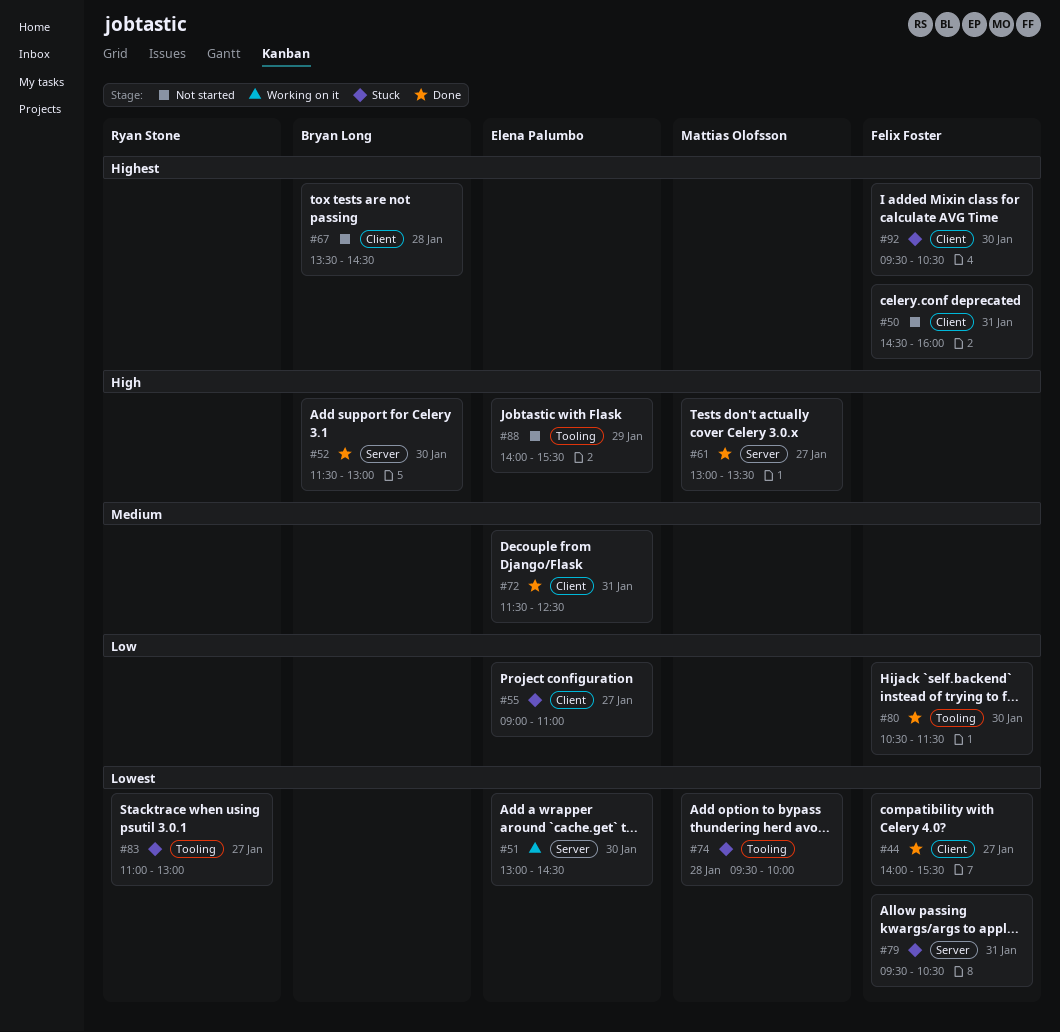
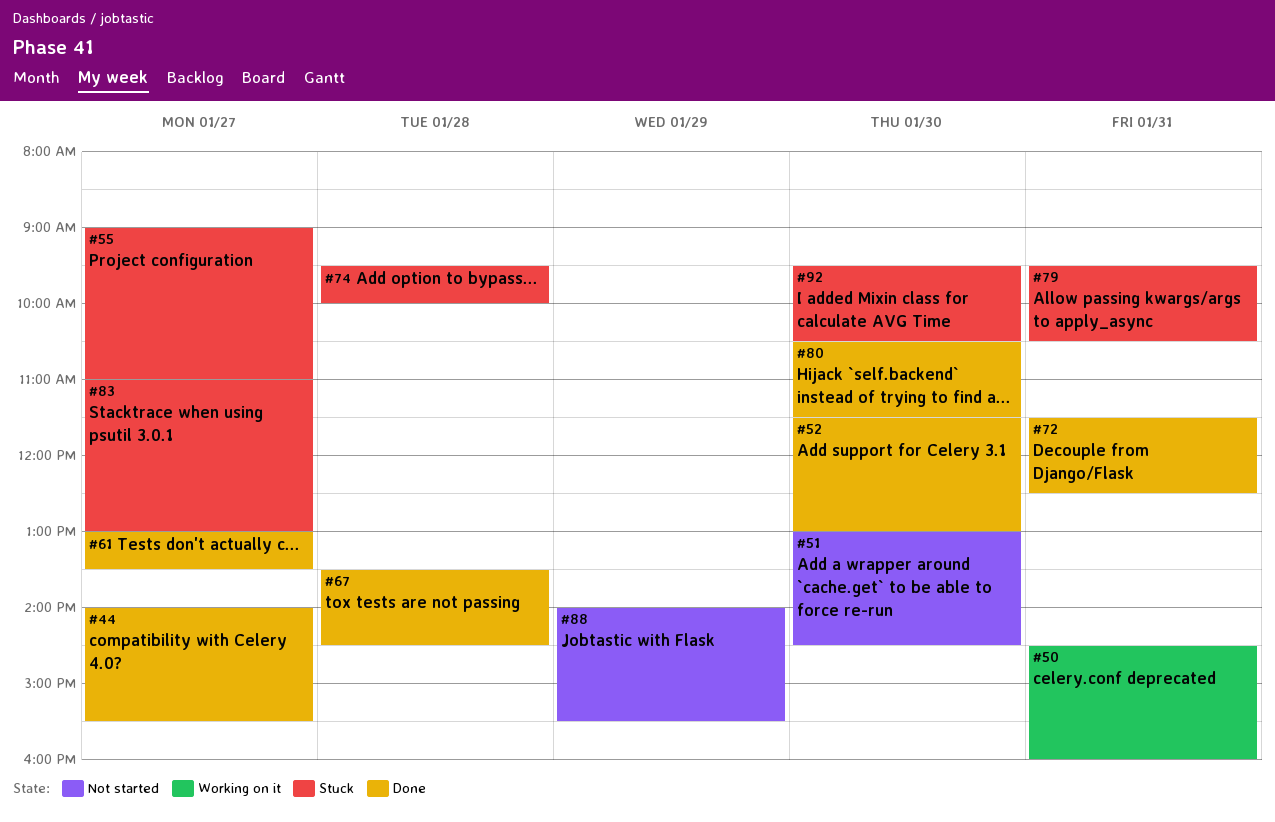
#50, status: Not started -> Working on it
#51, status: Working on it -> Not started
#67, status: Not started -> Done

